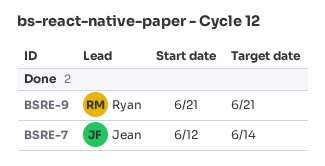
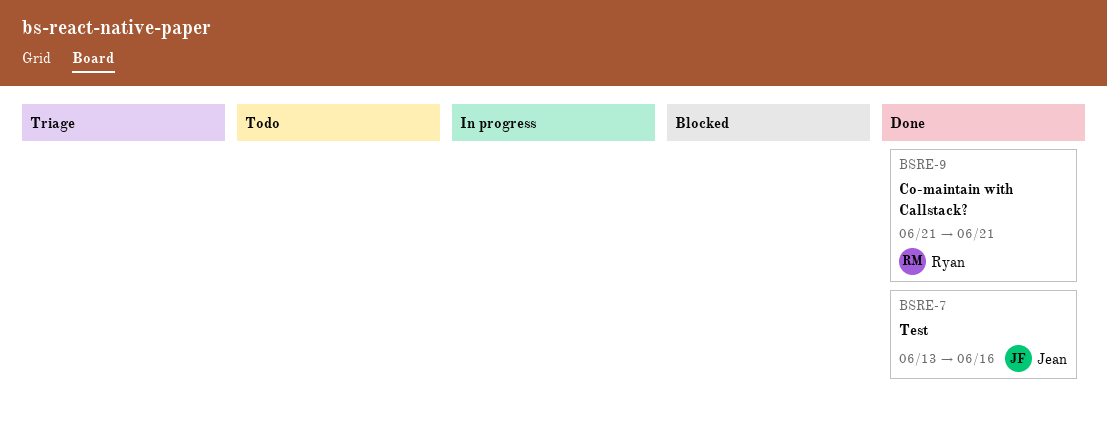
BSRE-7, start: Jun 12 -> Jun 13
BSRE-7, due: Jun 14 -> Jun 16

